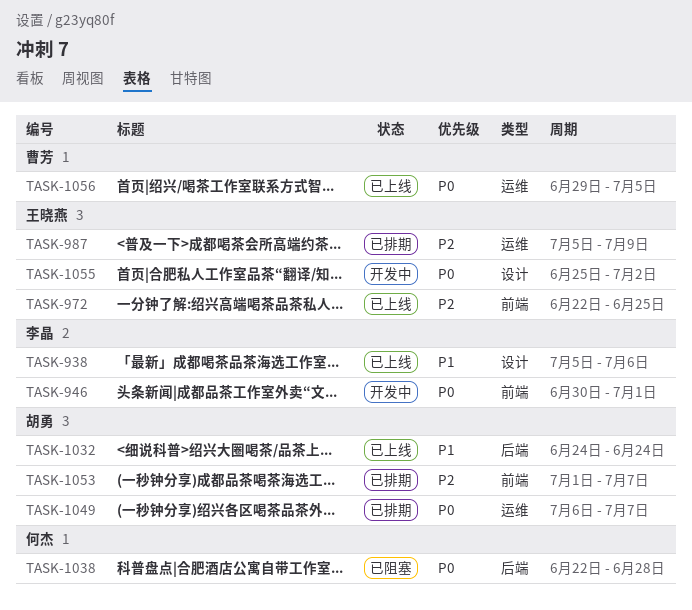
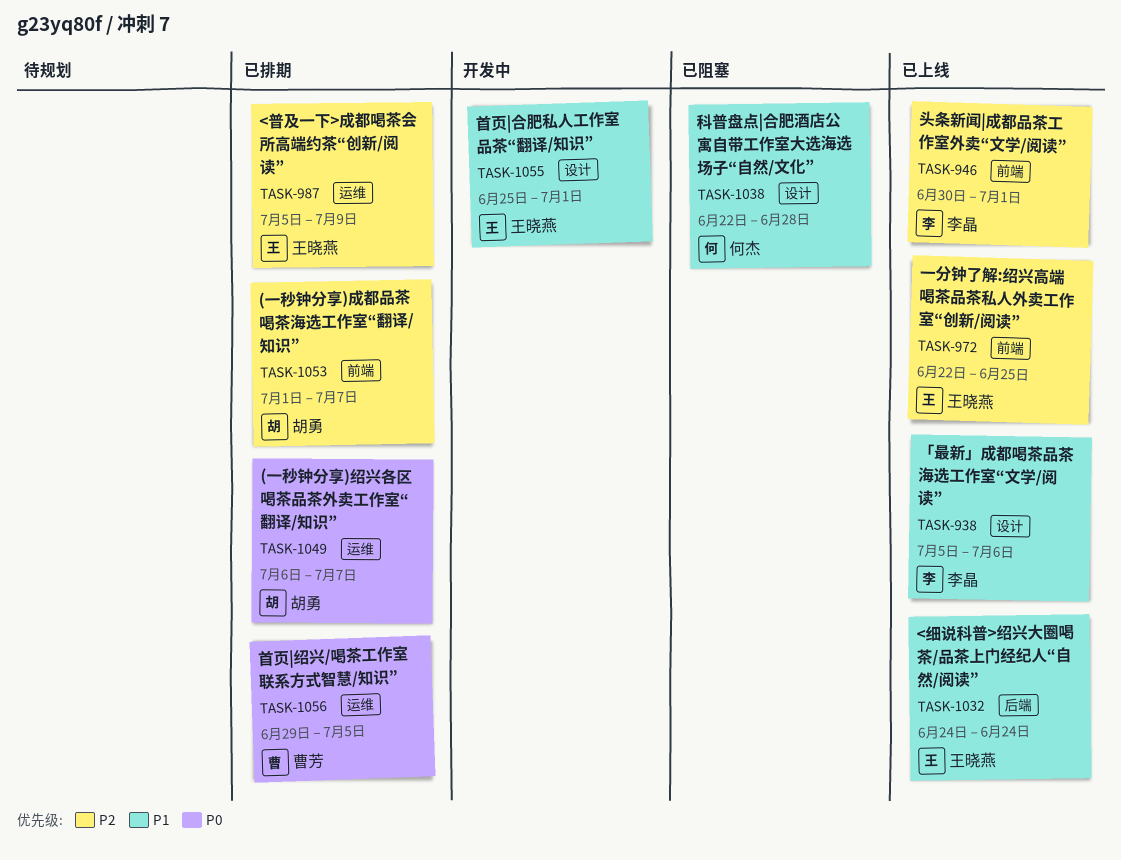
TASK-946, status: 开发中 -> 已上线
TASK-946, priority: P0 -> P2
TASK-1032, owner: 胡勇 -> 王晓燕
TASK-1038, priority: P0 -> P1
TASK-1038, label: 后端 -> 设计
TASK-1055, priority: P0 -> P1
TASK-1055, due: Jul 2 -> Jul 1
TASK-1056, status: 已上线 -> 已排期

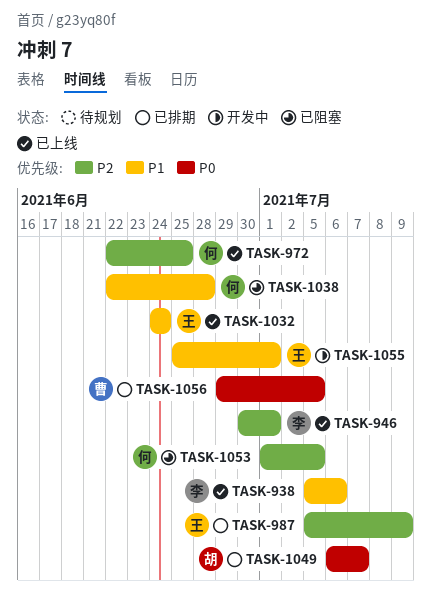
TASK-972, owner: 王晓燕 -> 何杰
TASK-1053, status: 已排期 -> 已阻塞
TASK-1053, owner: 胡勇 -> 何杰
TASK-1053, due: Jul 7 -> Jul 5

